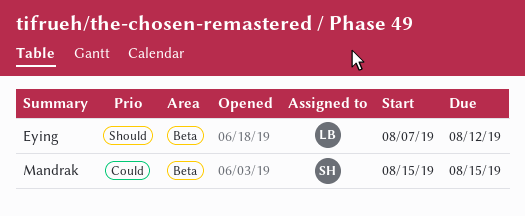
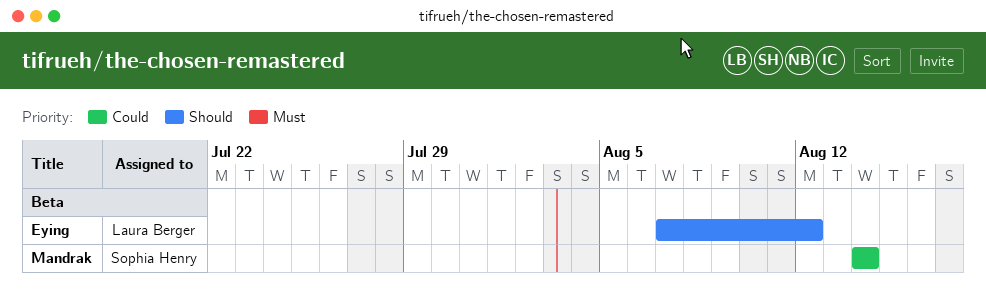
Mandrak, start: Aug 15 -> Aug 14
Mandrak, due: Aug 15 -> Aug 14

